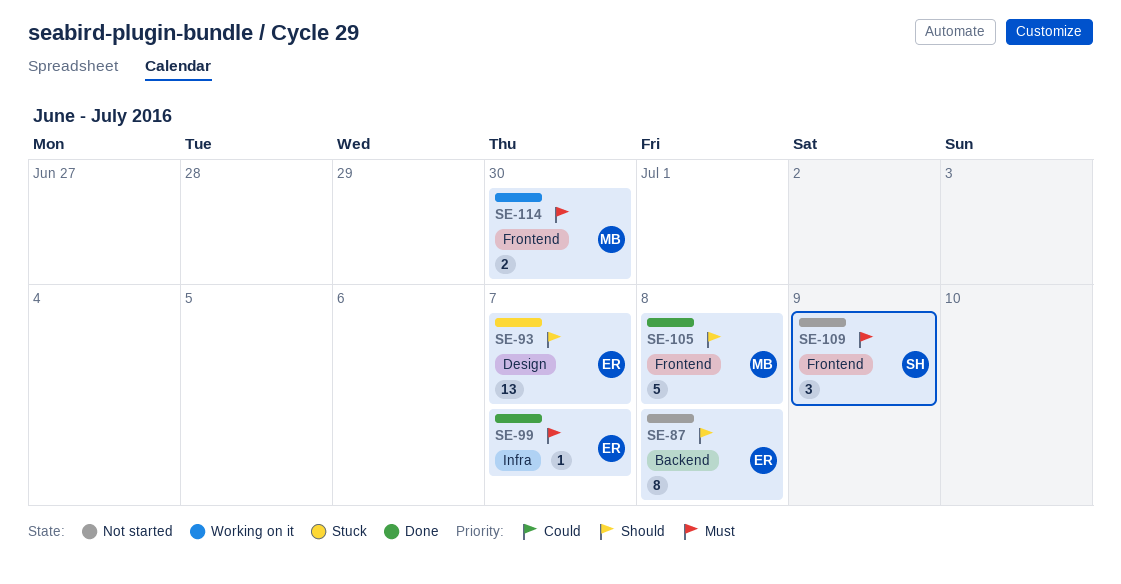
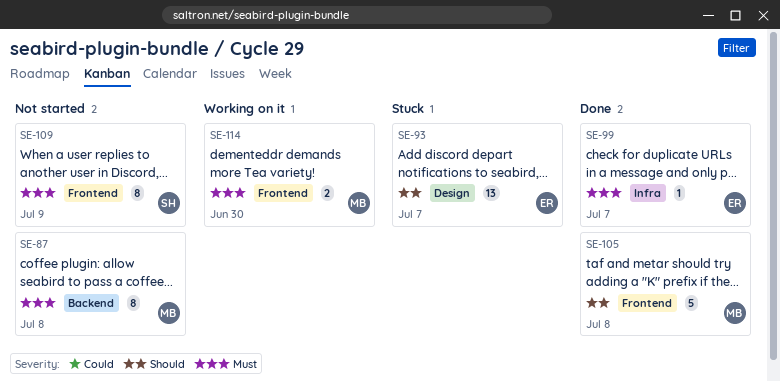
SE-87, owner: ER -> MB
SE-87, priority: Should -> Must
SE-109, estimate: 3 -> 8

